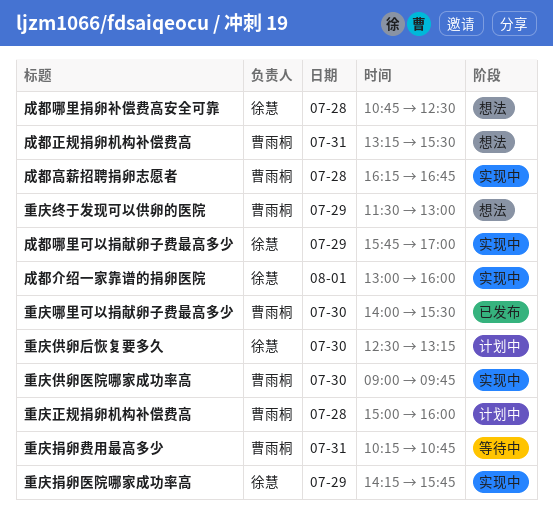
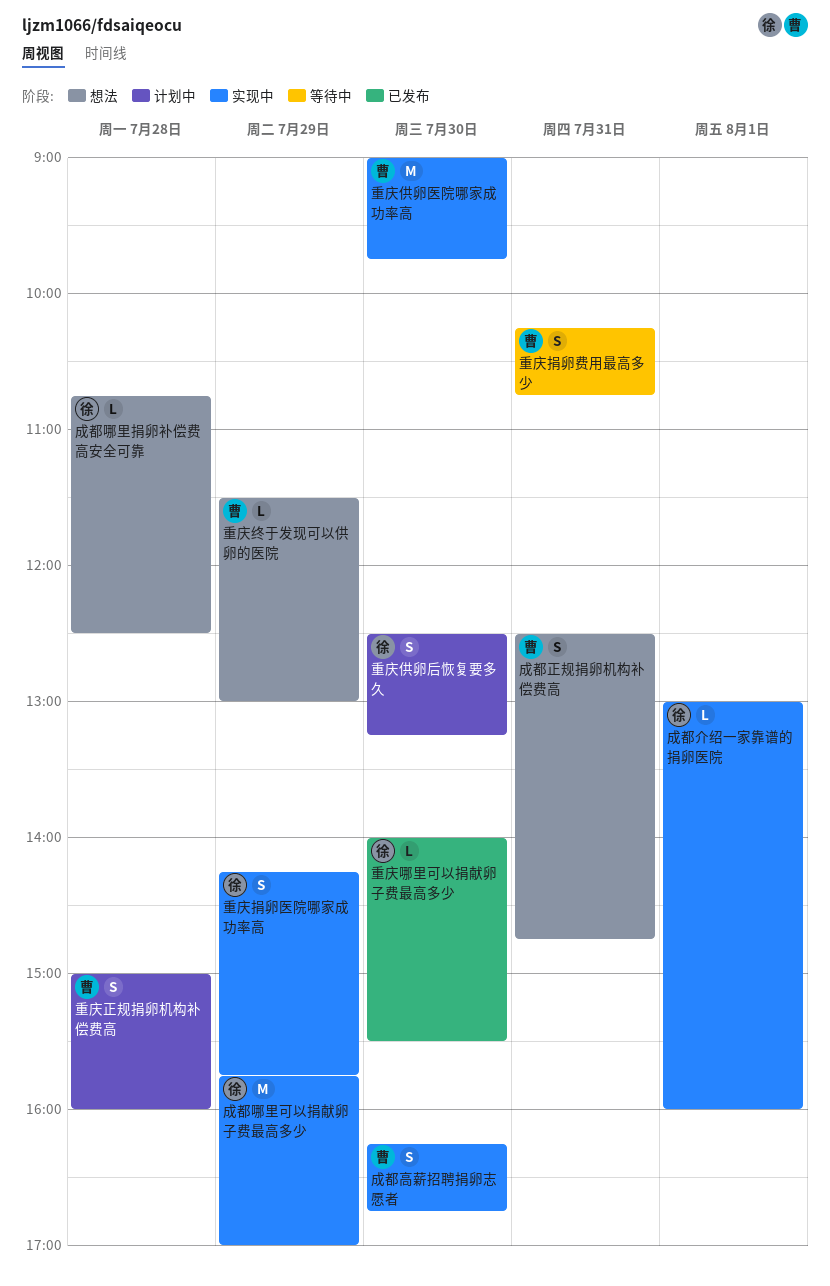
成都正规捐卵机构补偿费高, begins: 13:15 -> 12:30
成都正规捐卵机构补偿费高, ends: 15:30 -> 14:45
成都高薪招聘捐卵志愿者, day: Jul 28 -> Jul 30
重庆哪里可以捐献卵子费最高多少, owner: 曹雨桐 -> 徐慧

